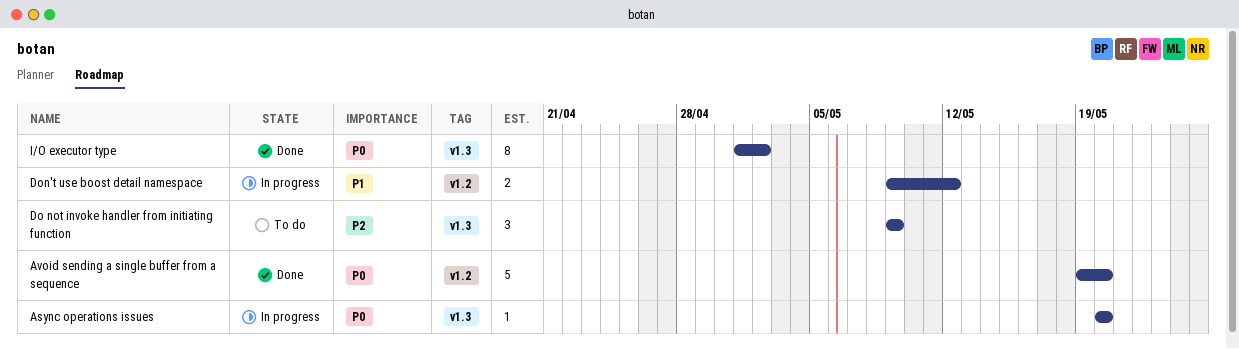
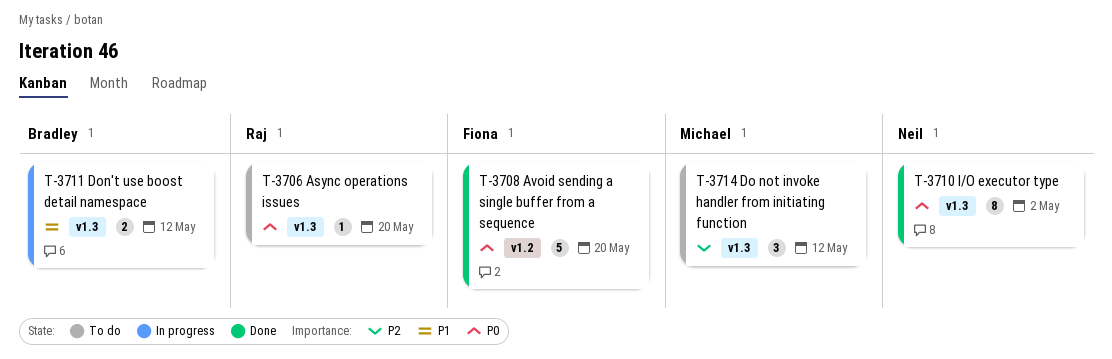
Async operations issues, status: In progress -> To do
Do not invoke handler from initiating function, due: May 9 -> May 12
Don't use boost detail namespace, label: v1.2 -> v1.3

